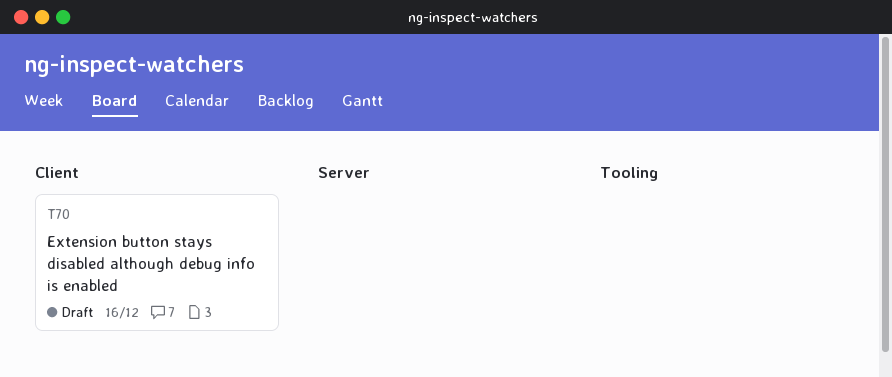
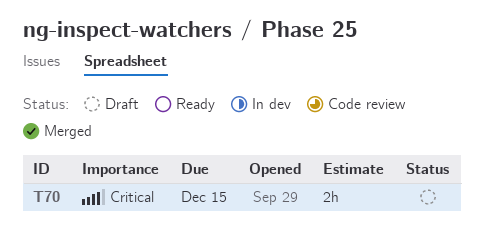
T70, due: Dec 16 -> Dec 15

